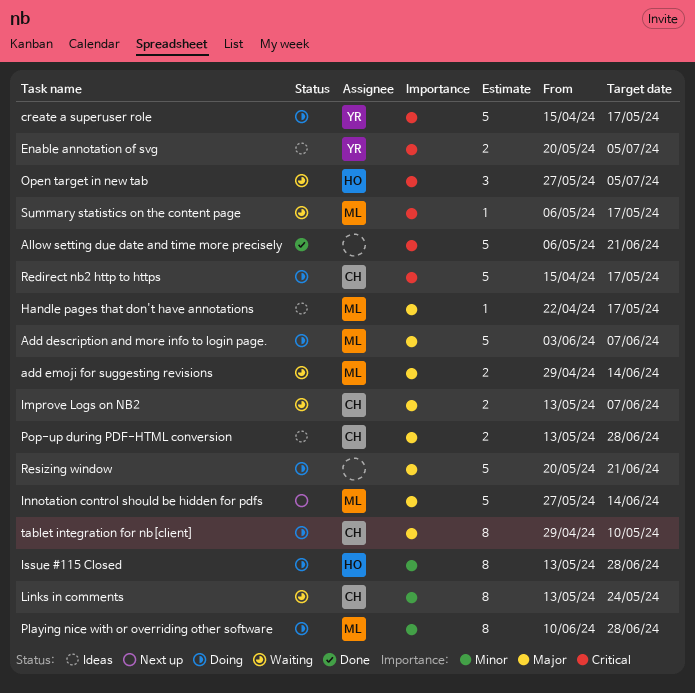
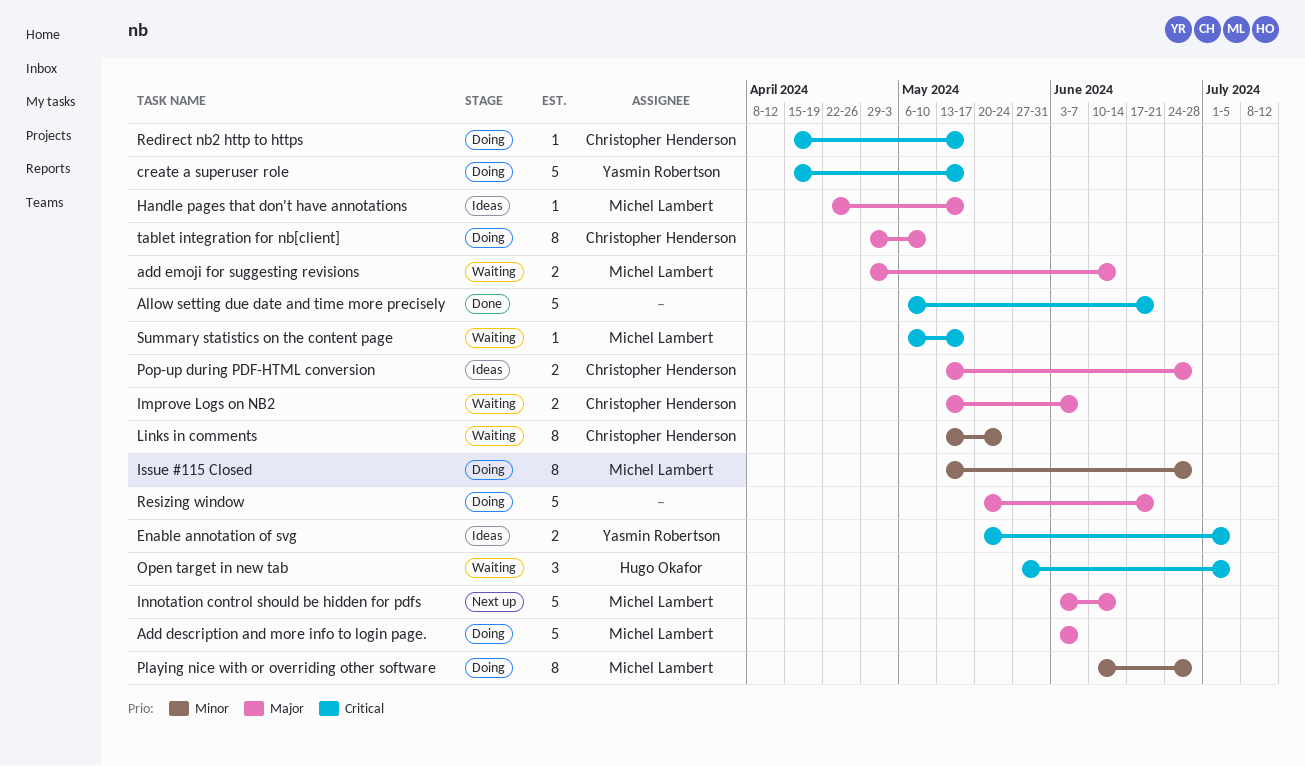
Innotation control should be hidden for pdfs, start: May 27 -> Jun 3
Issue #115 Closed, owner: Hugo Okafor -> Michel Lambert
Redirect nb2 http to https, estimate: 5 -> 1

